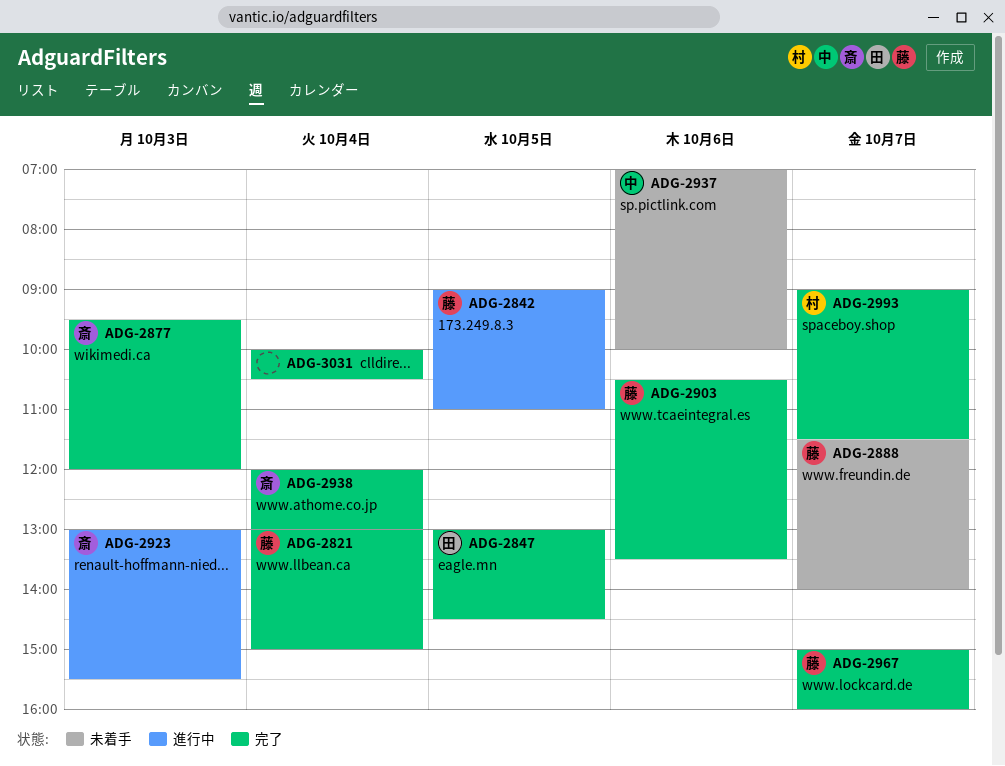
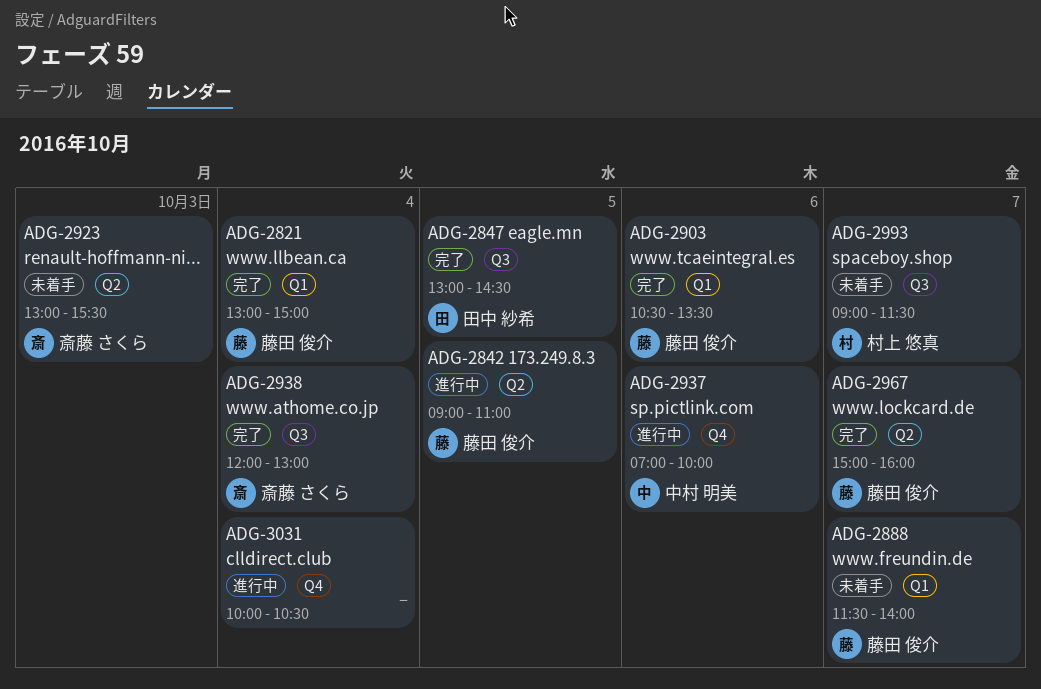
ADG-2877: present -> none
ADG-2923, status: 進行中 -> 未着手
ADG-2937, status: 未着手 -> 進行中
ADG-2993, status: 完了 -> 未着手
ADG-3031, status: 完了 -> 進行中

